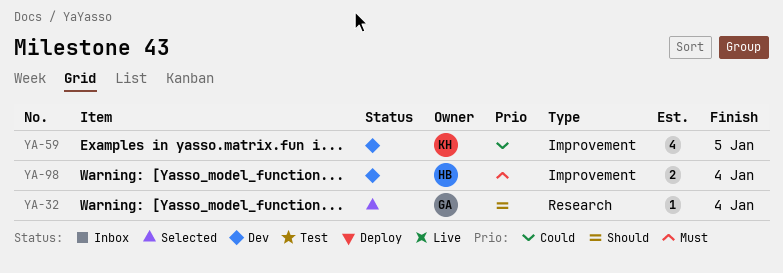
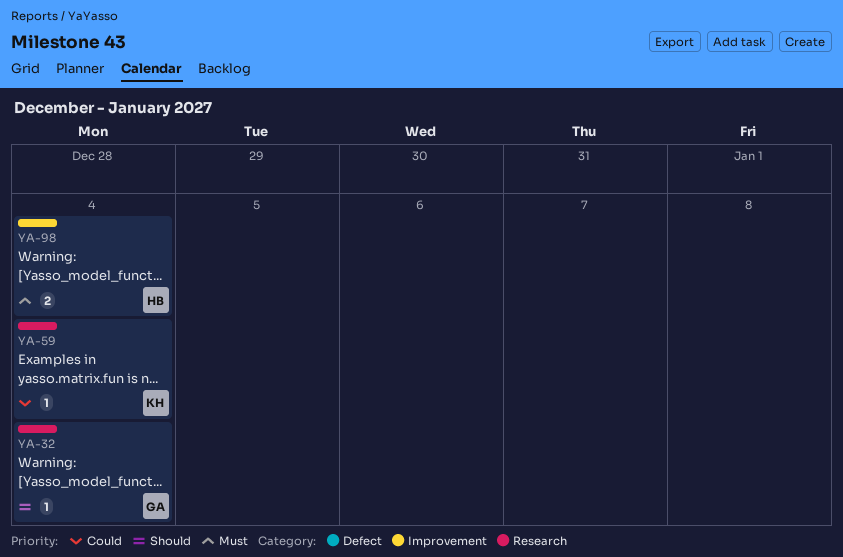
YA-59, label: Improvement -> Research
YA-59, estimate: 4 -> 1
YA-59, due: Jan 5 -> Jan 4

